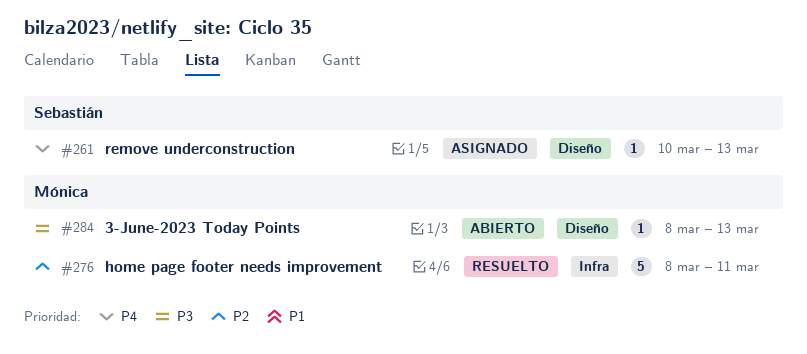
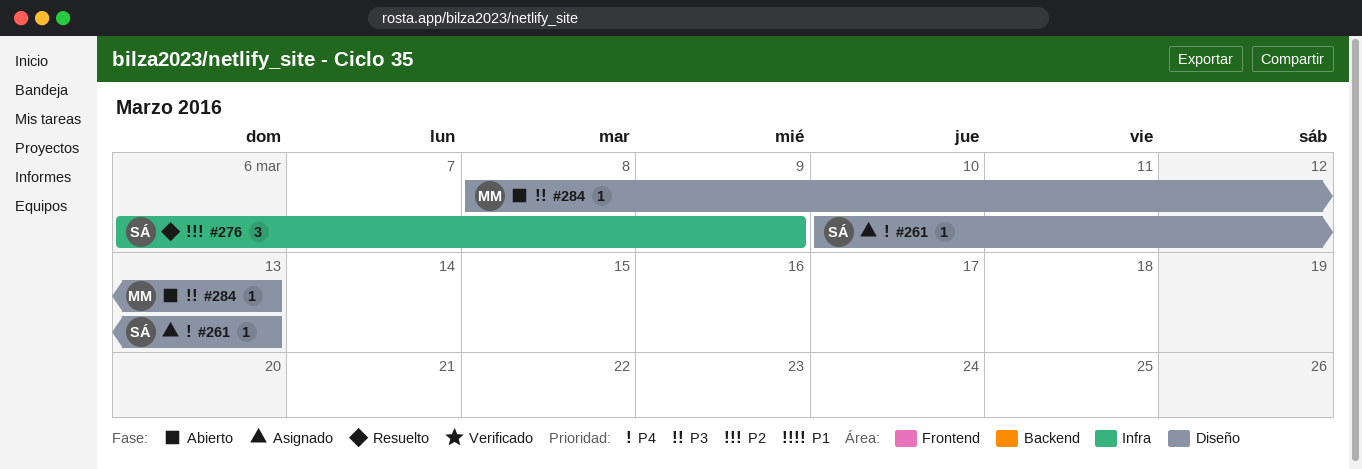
#276, owner: Mónica -> Sebastián
#276, estimate: 5 -> 3
#276, start: Mar 8 -> Mar 6
#276, due: Mar 11 -> Mar 9

